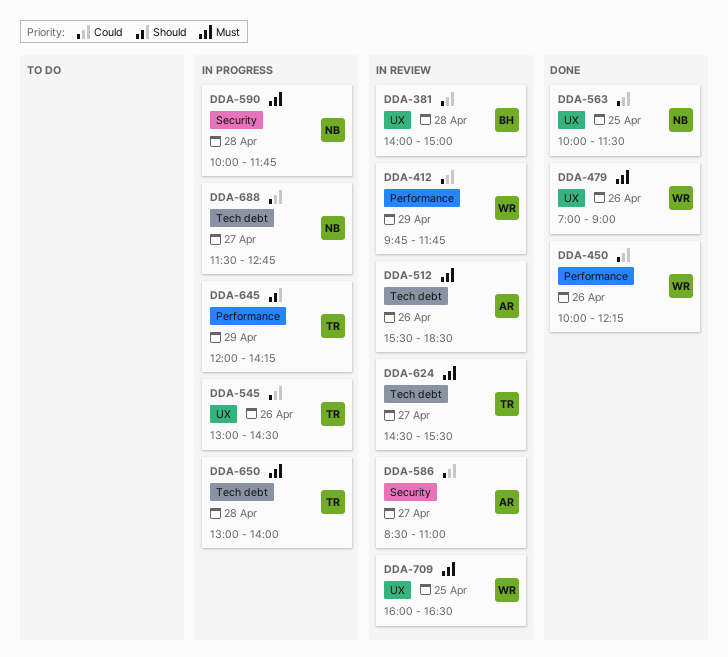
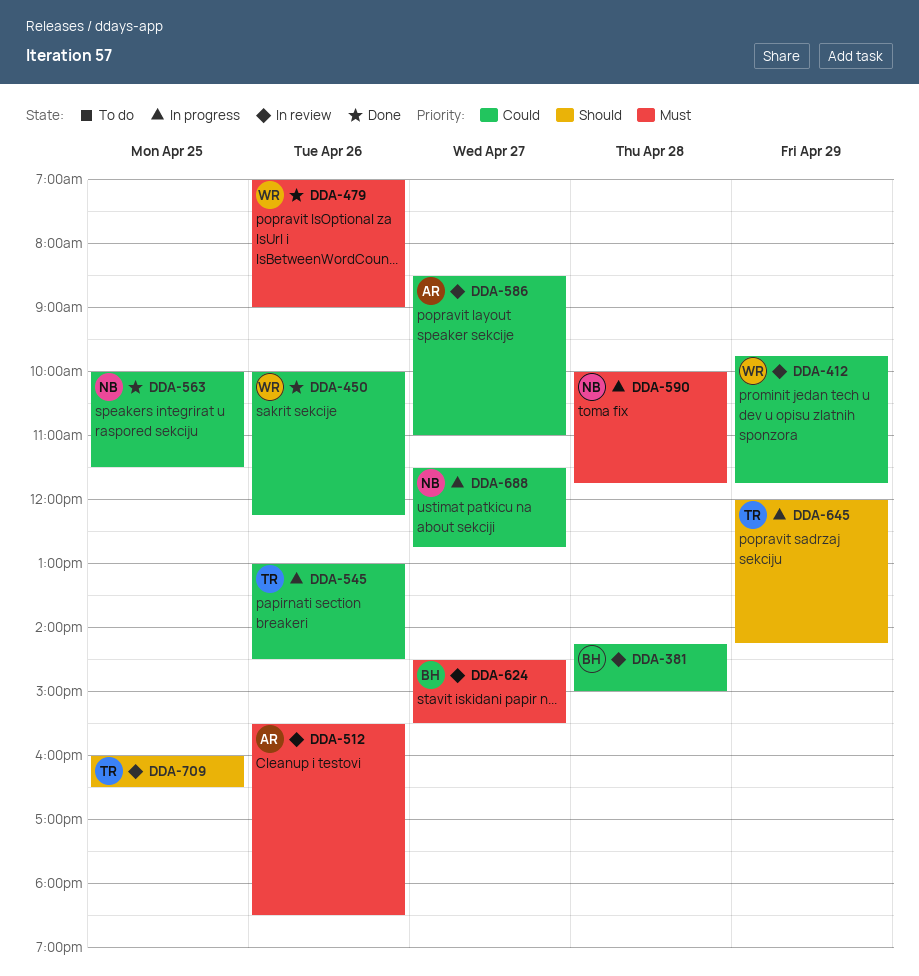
DDA-381, begins: 14:00 -> 14:15
DDA-624, owner: TR -> BH
DDA-650: present -> none
DDA-709, owner: WR -> TR
DDA-709, priority: Must -> Should

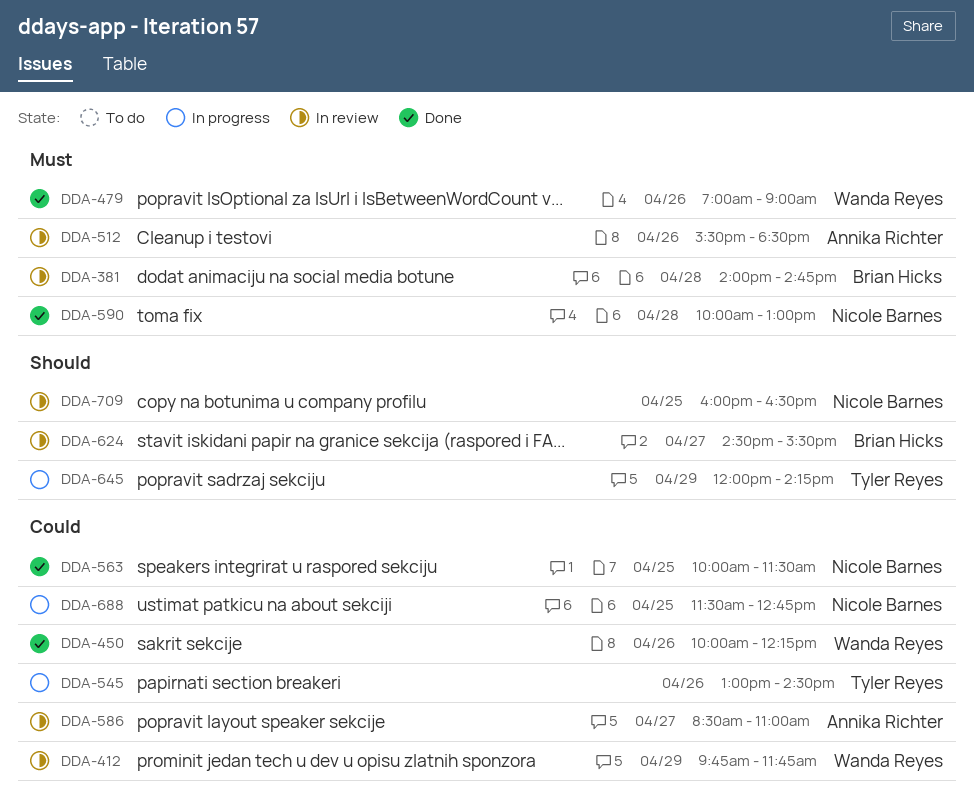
DDA-381, priority: Could -> Must
DDA-381, begins: 14:15 -> 14:00
DDA-381, ends: 15:00 -> 14:45
DDA-590, status: In progress -> Done
DDA-590, ends: 11:45 -> 13:00
DDA-624, priority: Must -> Should
DDA-688, day: Apr 27 -> Apr 25
DDA-709, owner: Tyler Reyes -> Nicole Barnes

